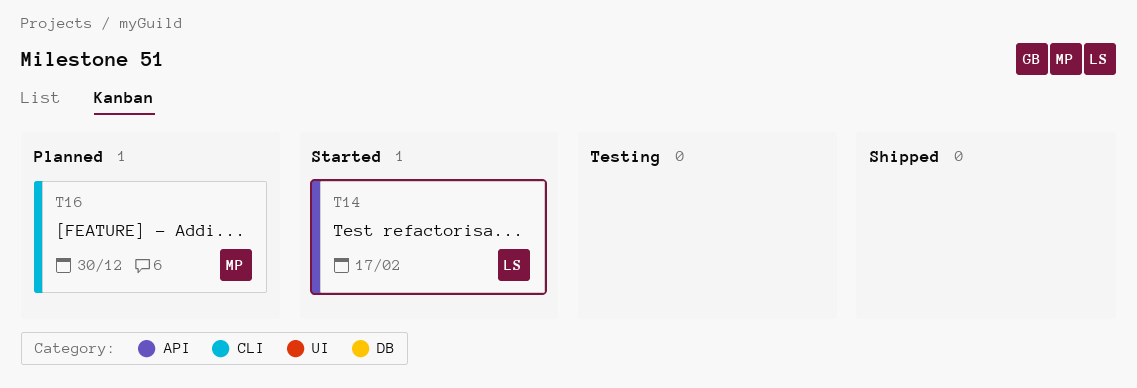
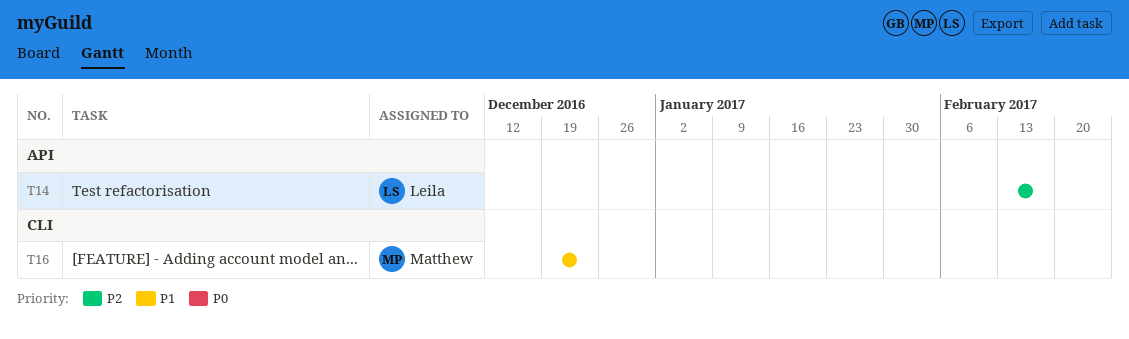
T16, due: Dec 30 -> Dec 23

